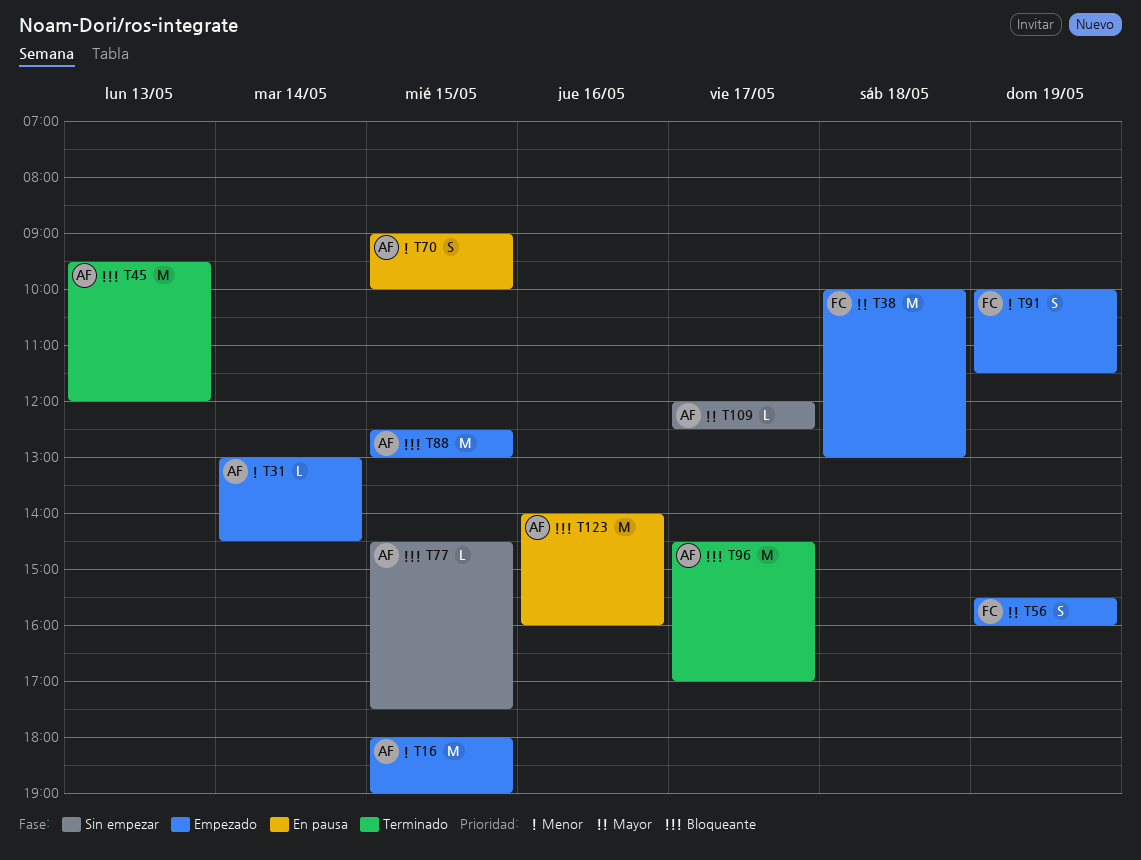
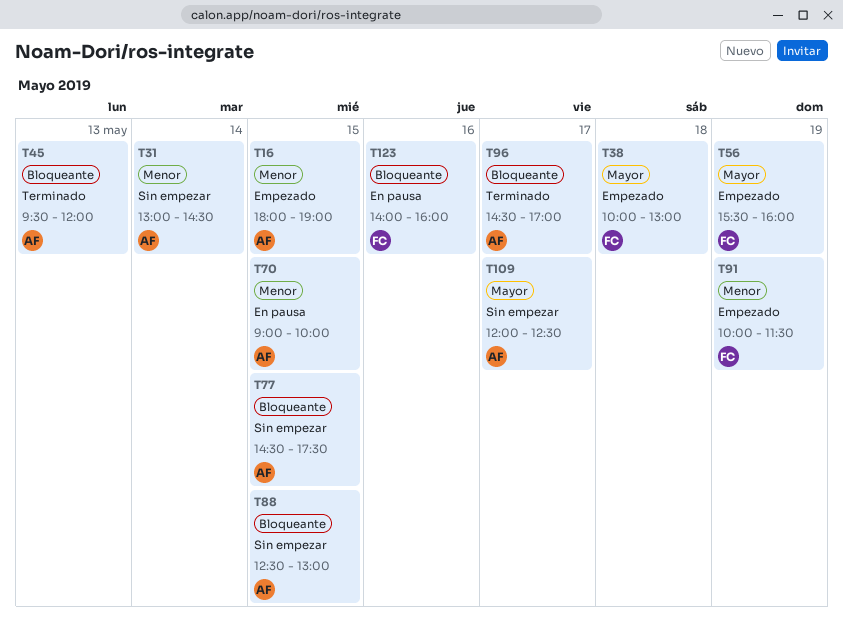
T31, status: Empezado -> Sin empezar
T88, status: Empezado -> Sin empezar
T123, owner: AF -> FC

